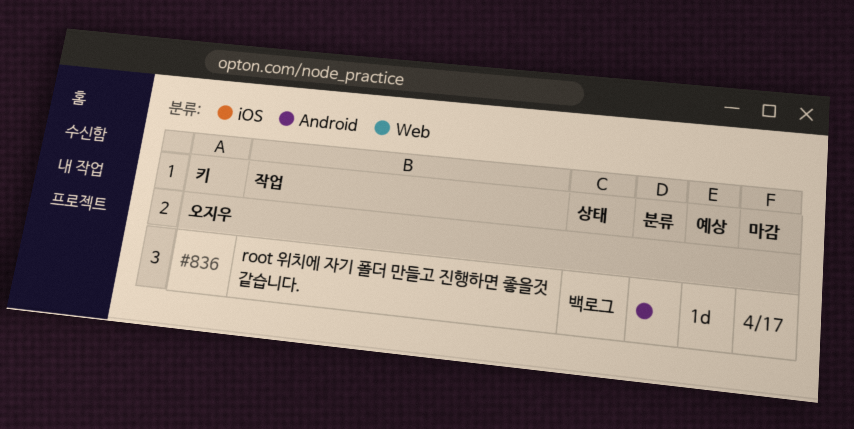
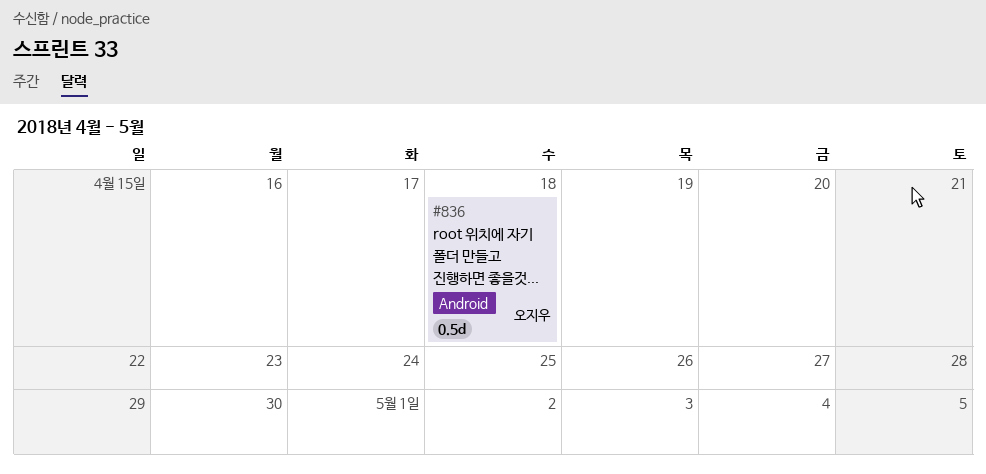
#836, estimate: 1d -> 0.5d
#836, due: Apr 17 -> Apr 18

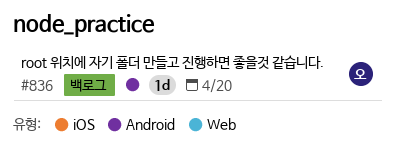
#836, estimate: 0.5d -> 1d
#836, due: Apr 18 -> Apr 20

